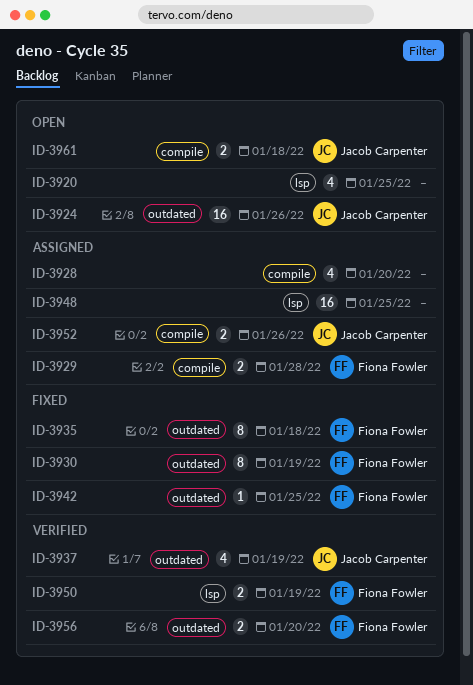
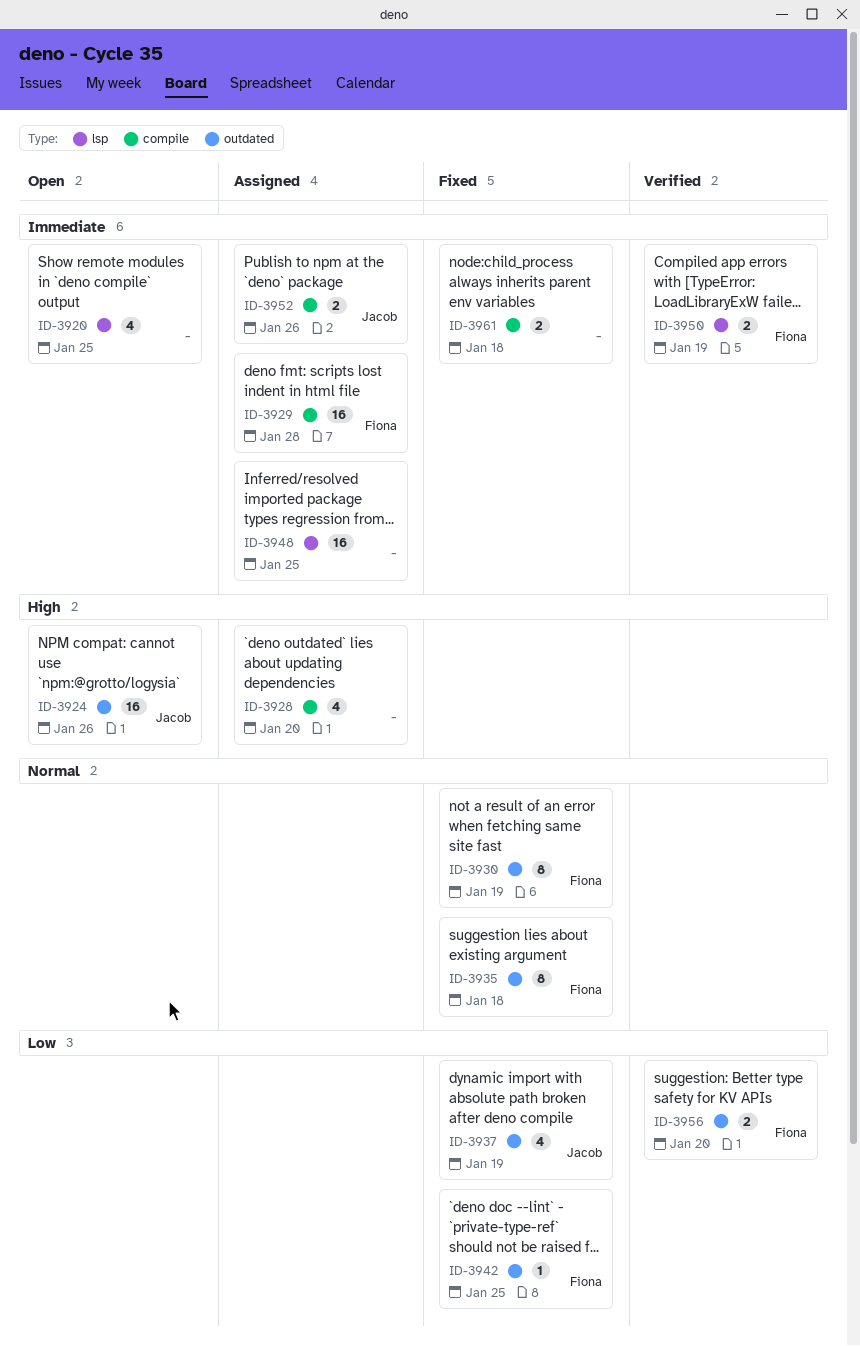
ID-3929, estimate: 2 -> 16
ID-3937, status: Verified -> Fixed
ID-3961, status: Open -> Fixed
ID-3961, owner: Jacob Carpenter -> none

